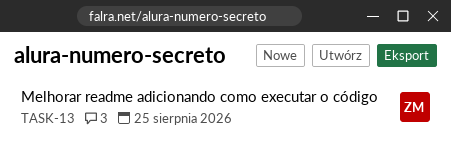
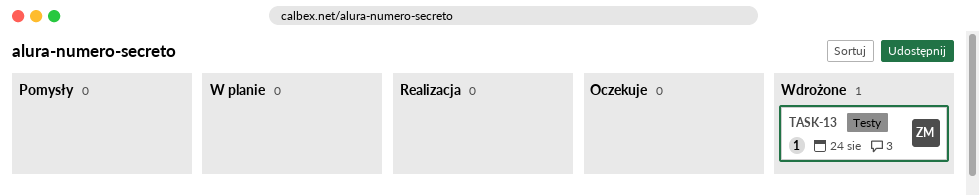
TASK-13, due: Aug 25 -> Aug 24

